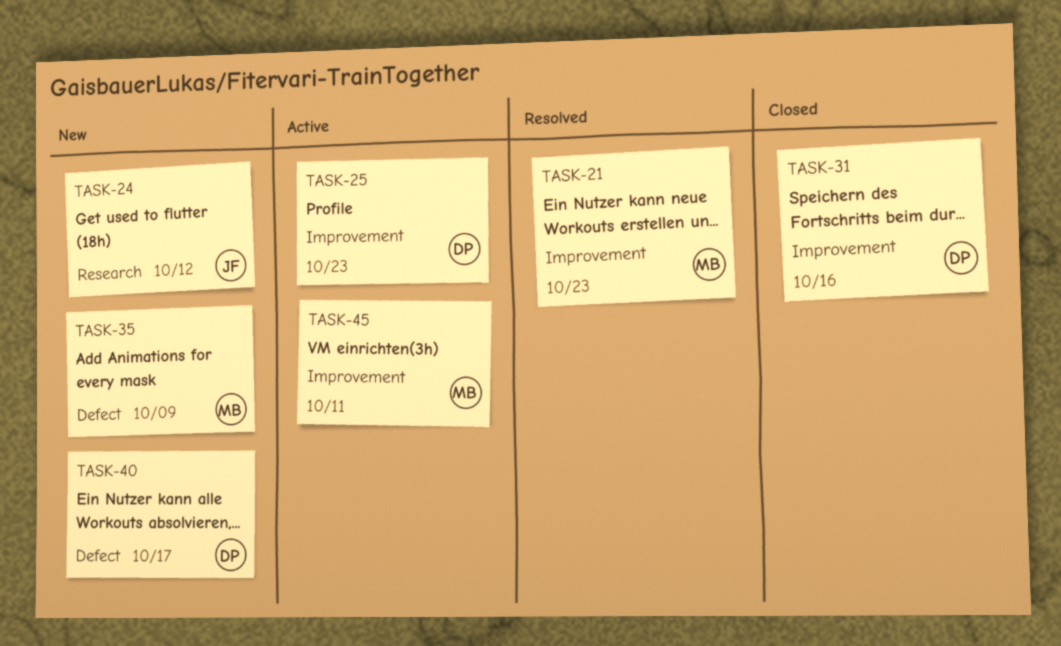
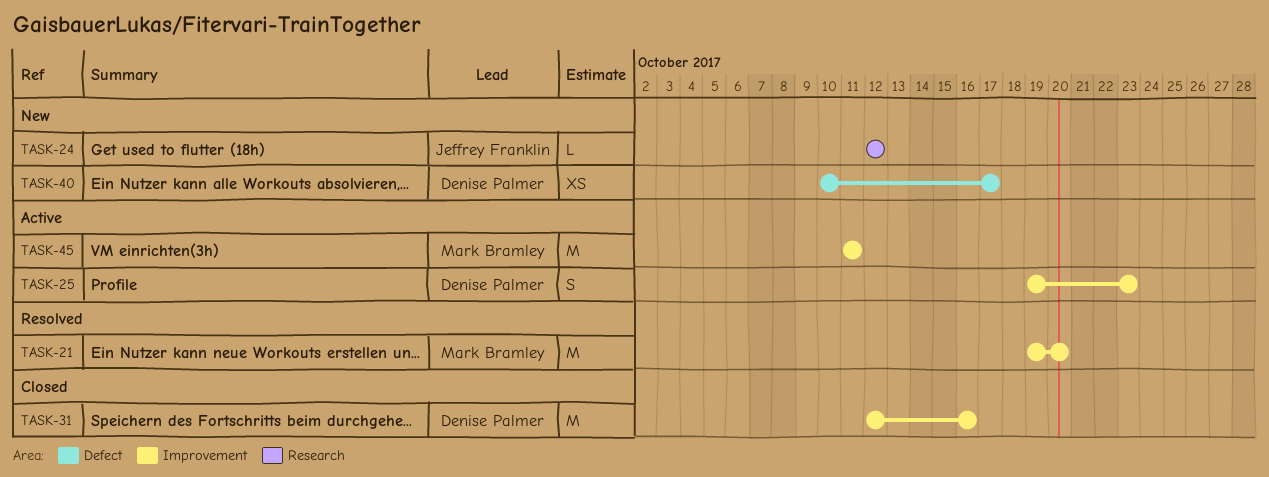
TASK-21, due: Oct 23 -> Oct 20
TASK-35: present -> none

